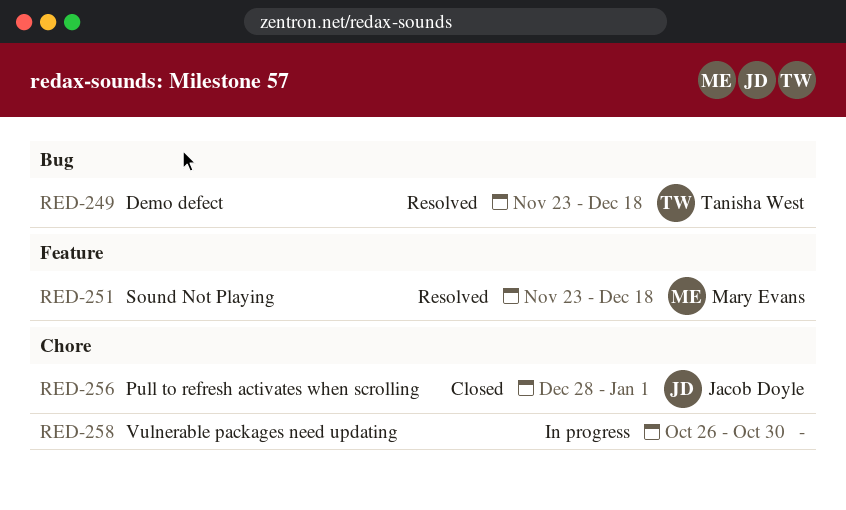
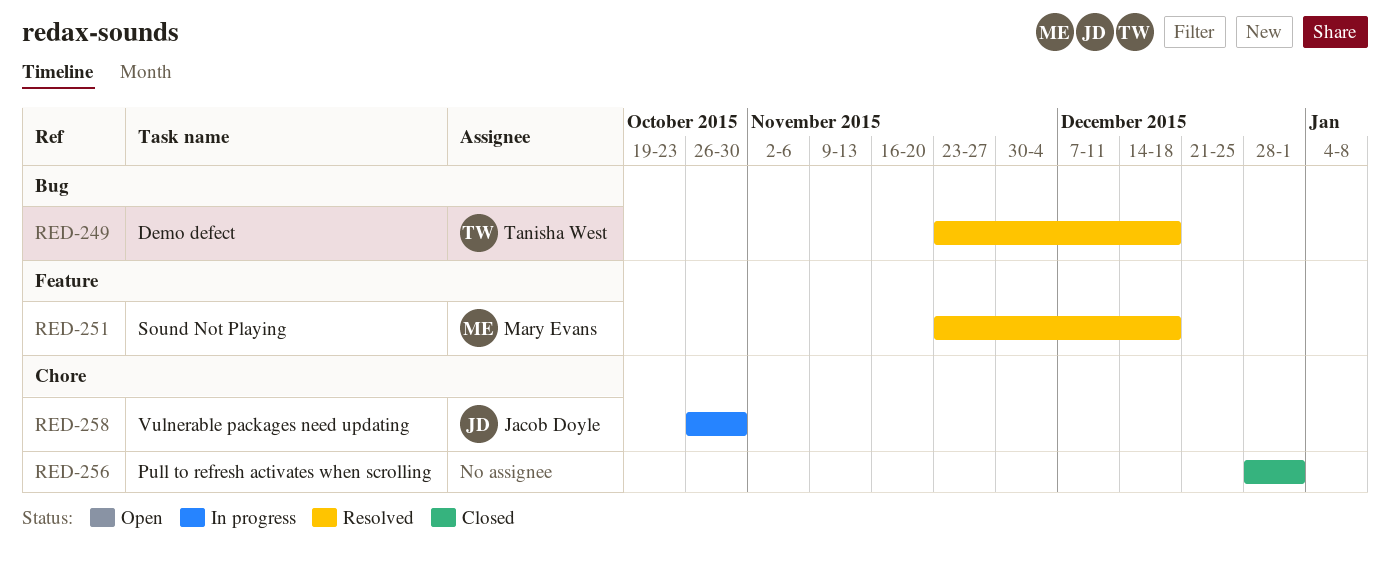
RED-256, owner: Jacob Doyle -> none
RED-258, owner: none -> Jacob Doyle

